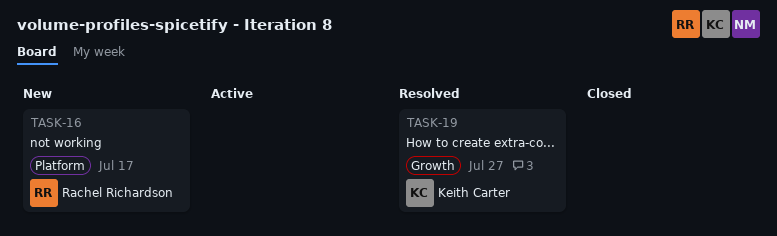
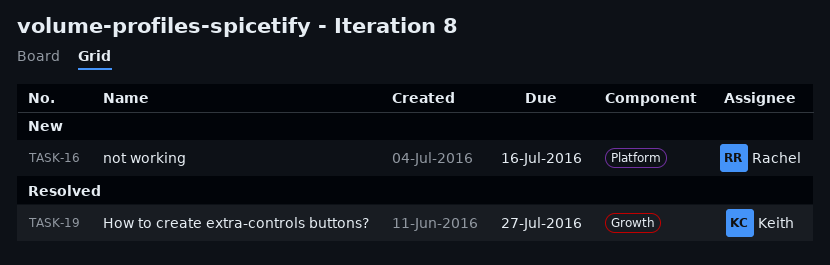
TASK-16, due: Jul 17 -> Jul 16

